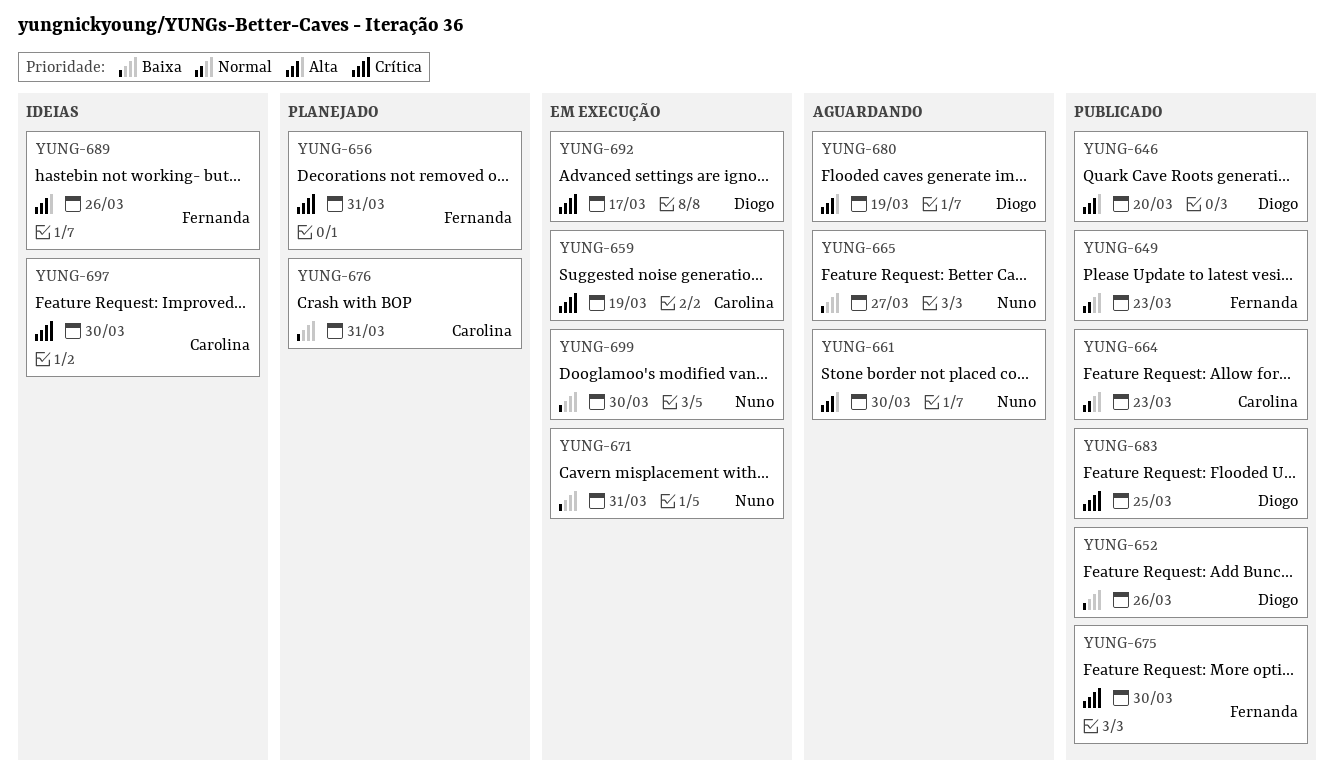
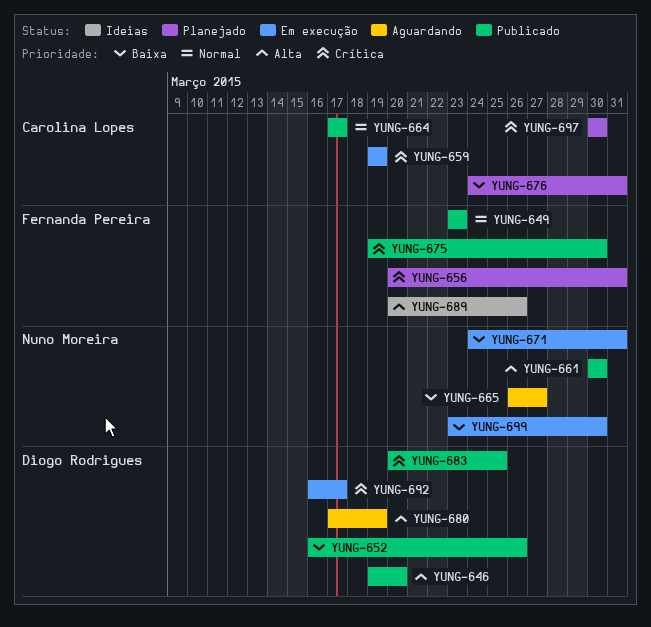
YUNG-661, status: Aguardando -> Publicado
YUNG-664, due: Mar 23 -> Mar 17
YUNG-697, status: Ideias -> Planejado

